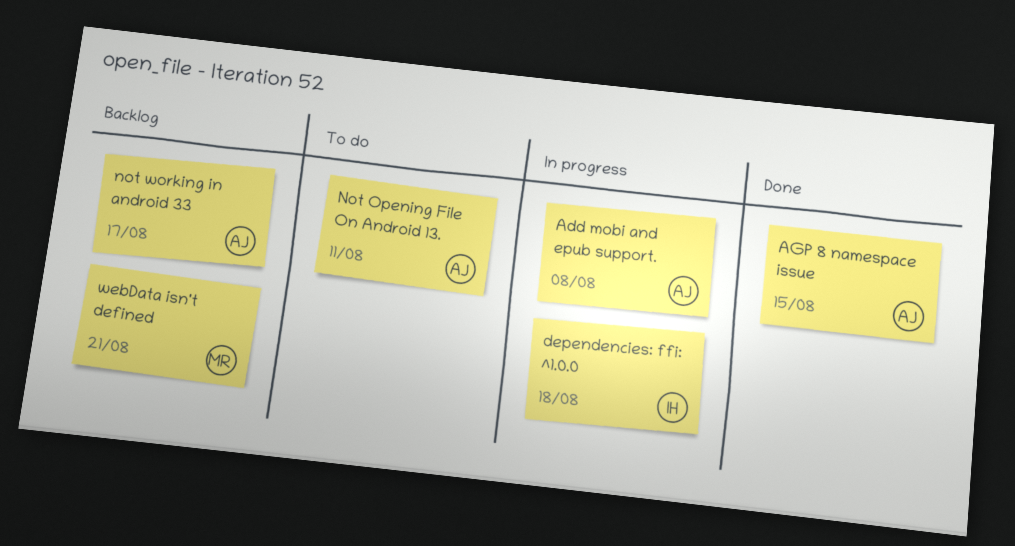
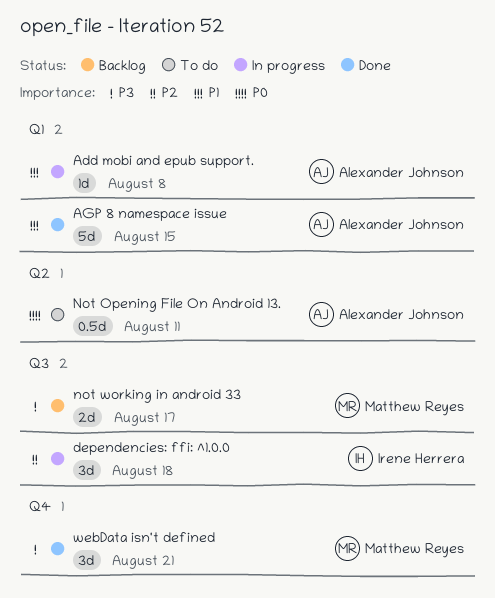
not working in android 33, owner: Alexander Johnson -> Matthew Reyes
webData isn't defined, status: Backlog -> Done

